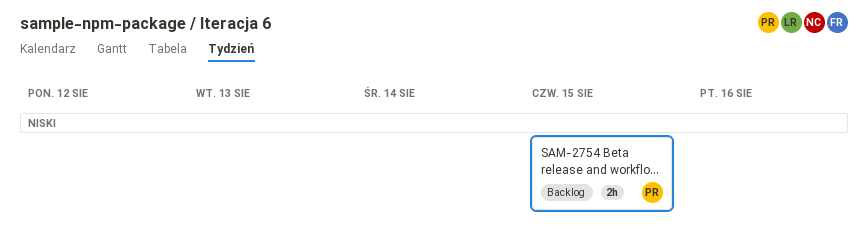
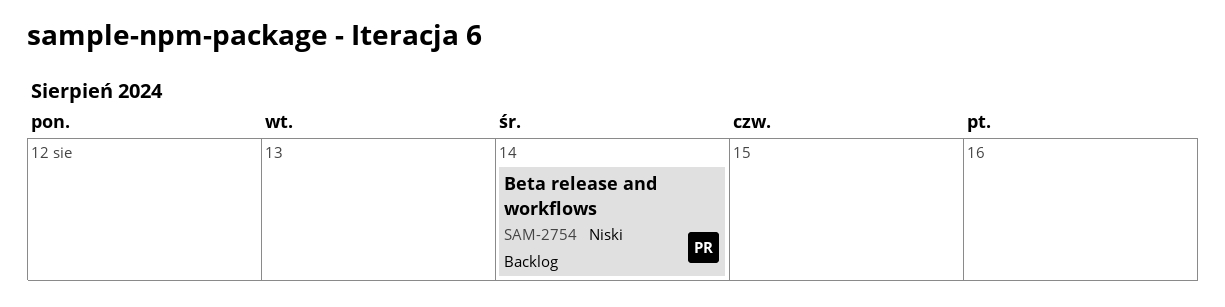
SAM-2754, due: Aug 15 -> Aug 14

